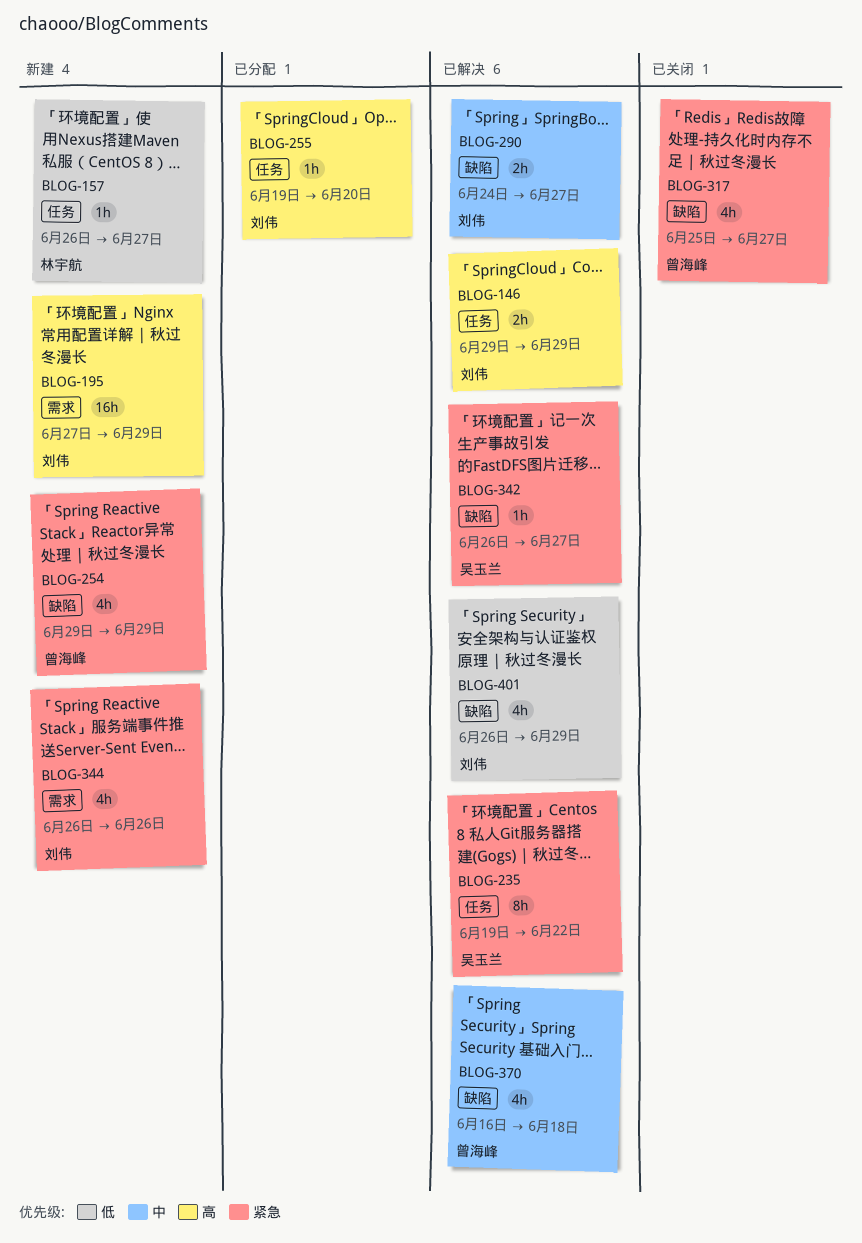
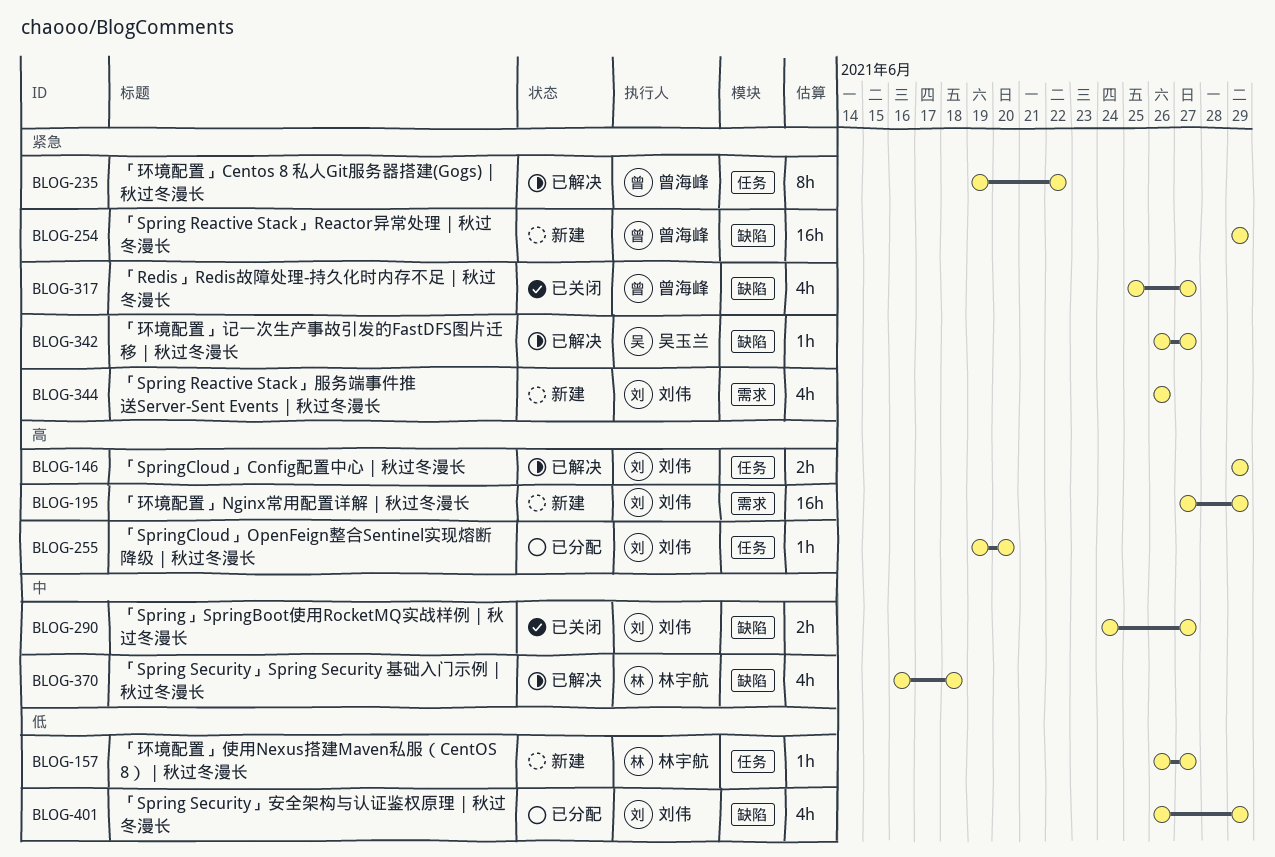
BLOG-235, owner: 吴玉兰 -> 曾海峰
BLOG-254, estimate: 4h -> 16h
BLOG-290, status: 已解决 -> 已关闭
BLOG-370, owner: 曾海峰 -> 林宇航
BLOG-401, status: 已解决 -> 已分配

